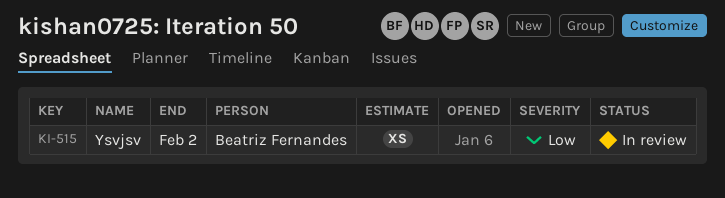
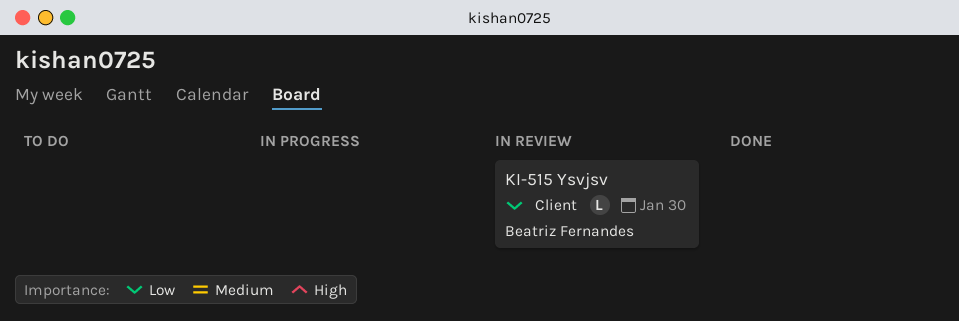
KI-515, estimate: XS -> L
KI-515, due: Feb 2 -> Jan 30

